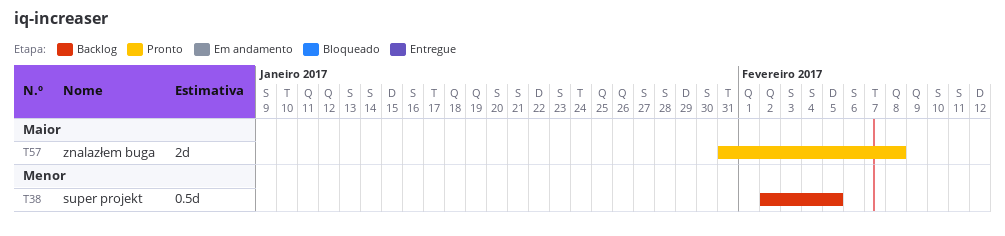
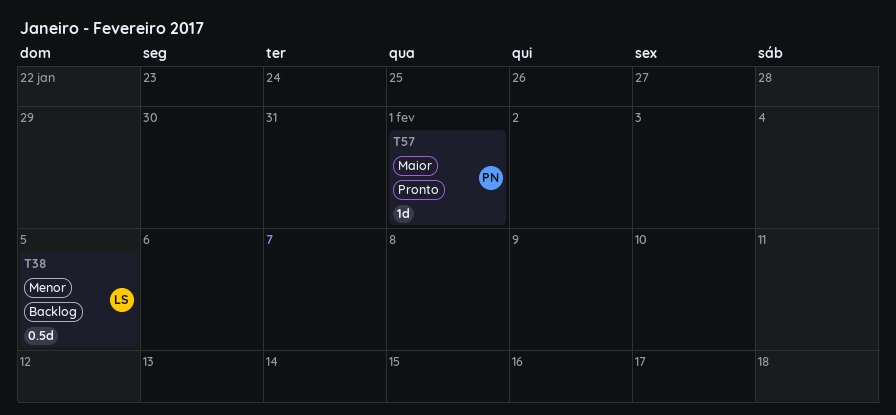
T57, estimate: 2d -> 1d
T57, due: Feb 8 -> Feb 1

